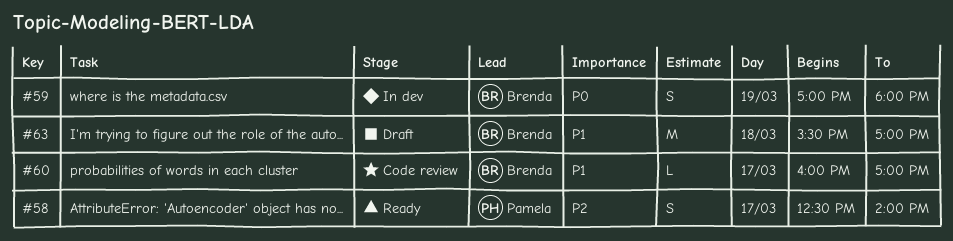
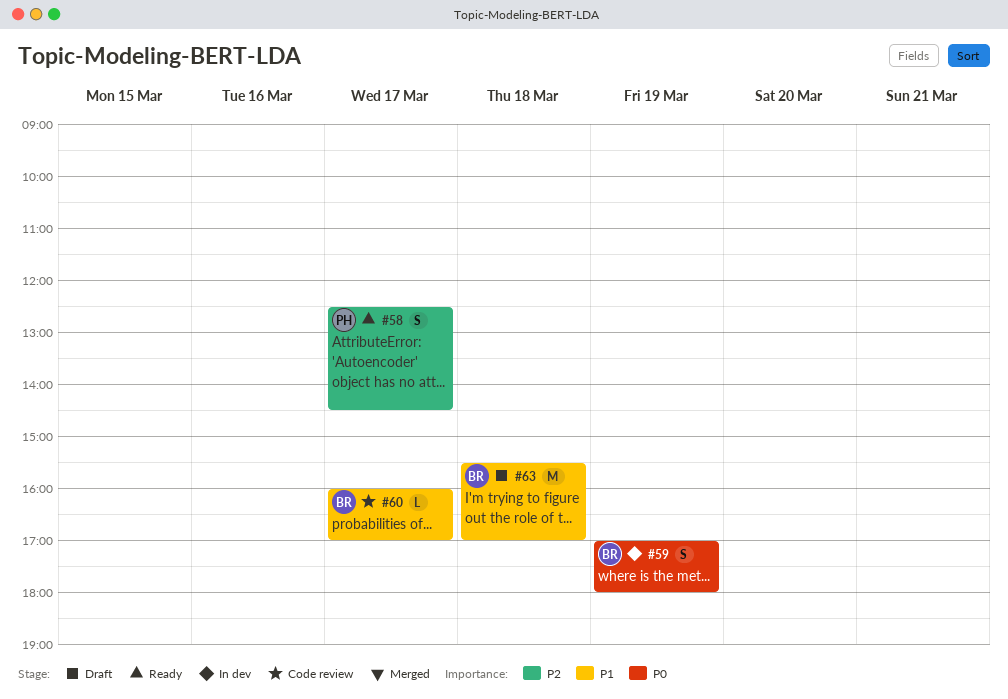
#58, ends: 14:00 -> 14:30

